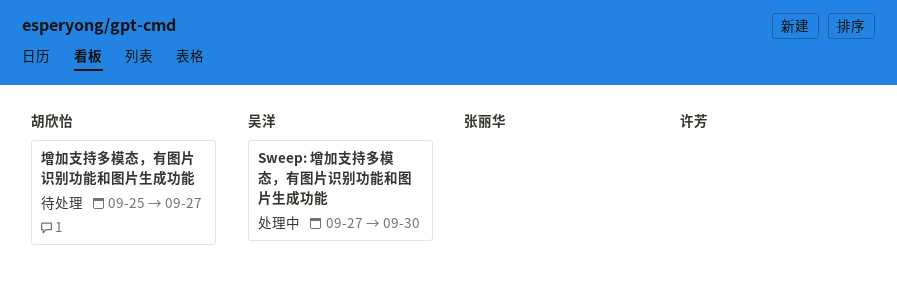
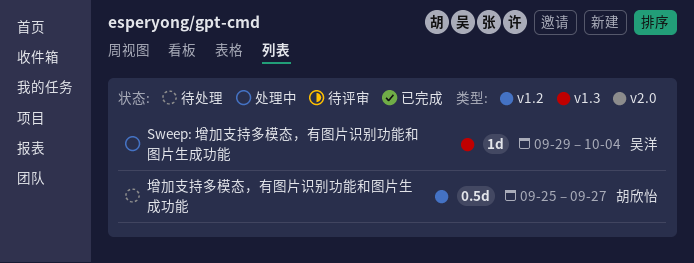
Sweep: 增加支持多模态，有图片识别功能和图片生成功能, start: Sep 27 -> Sep 29
Sweep: 增加支持多模态，有图片识别功能和图片生成功能, due: Sep 30 -> Oct 4

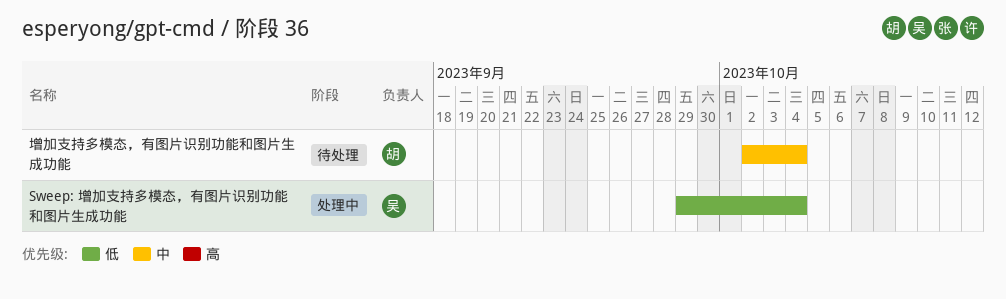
增加支持多模态，有图片识别功能和图片生成功能, start: Sep 25 -> Oct 2
增加支持多模态，有图片识别功能和图片生成功能, due: Sep 27 -> Oct 4

